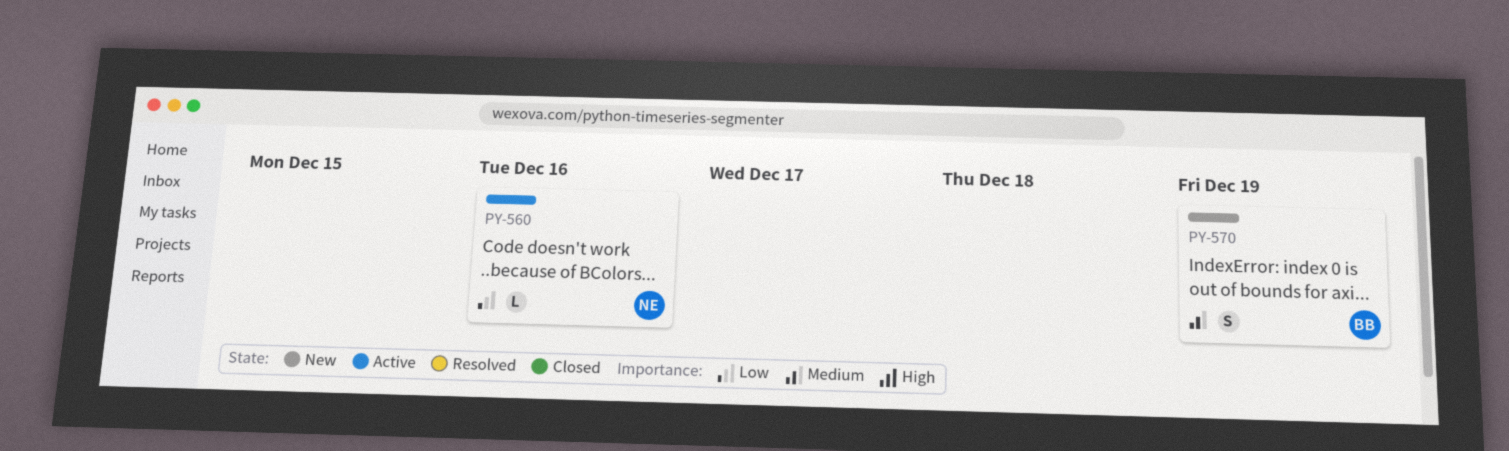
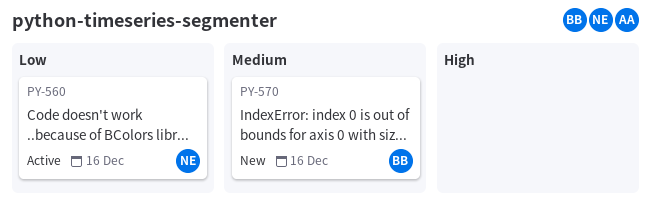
PY-570, due: Dec 19 -> Dec 16

